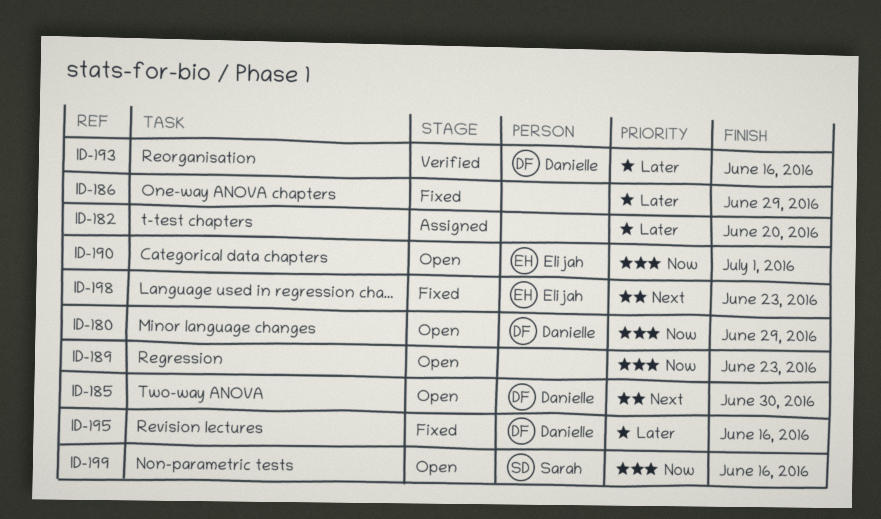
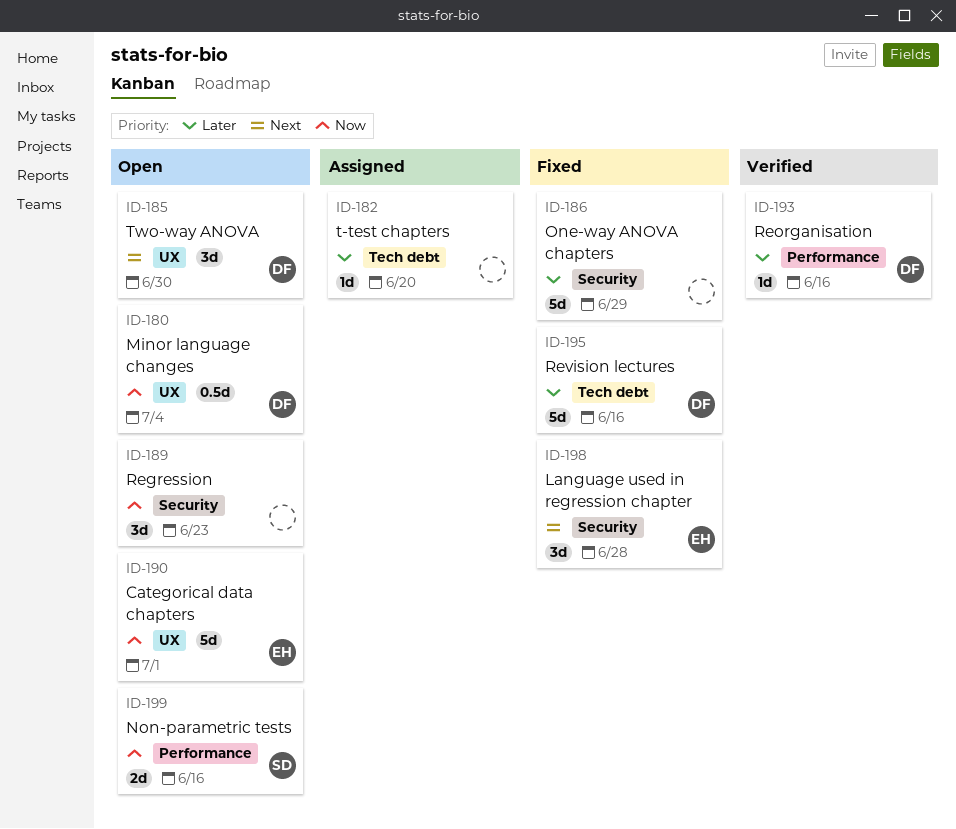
ID-180, due: Jun 29 -> Jul 4
ID-198, due: Jun 23 -> Jun 28

